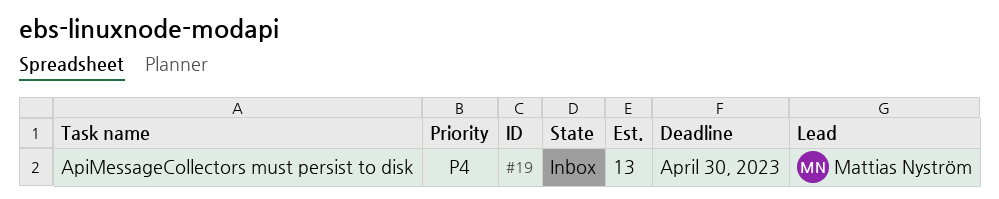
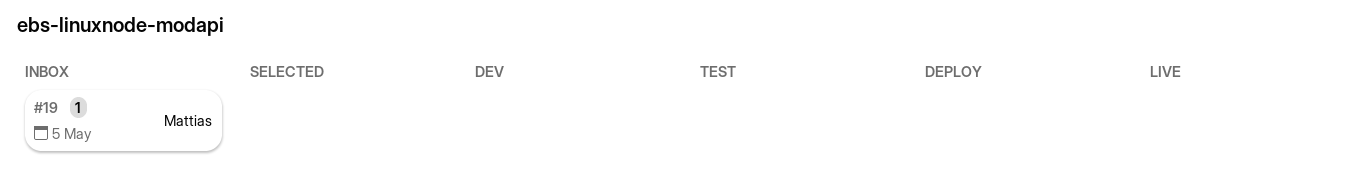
#19, estimate: 13 -> 1
#19, due: Apr 30 -> May 5

